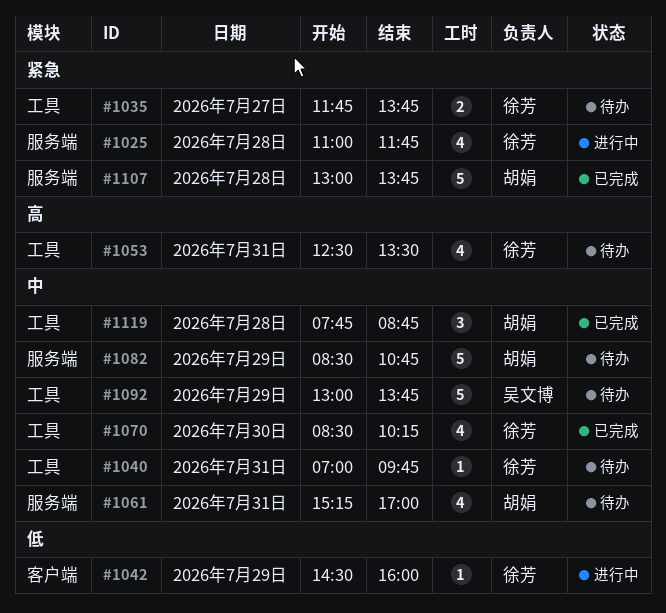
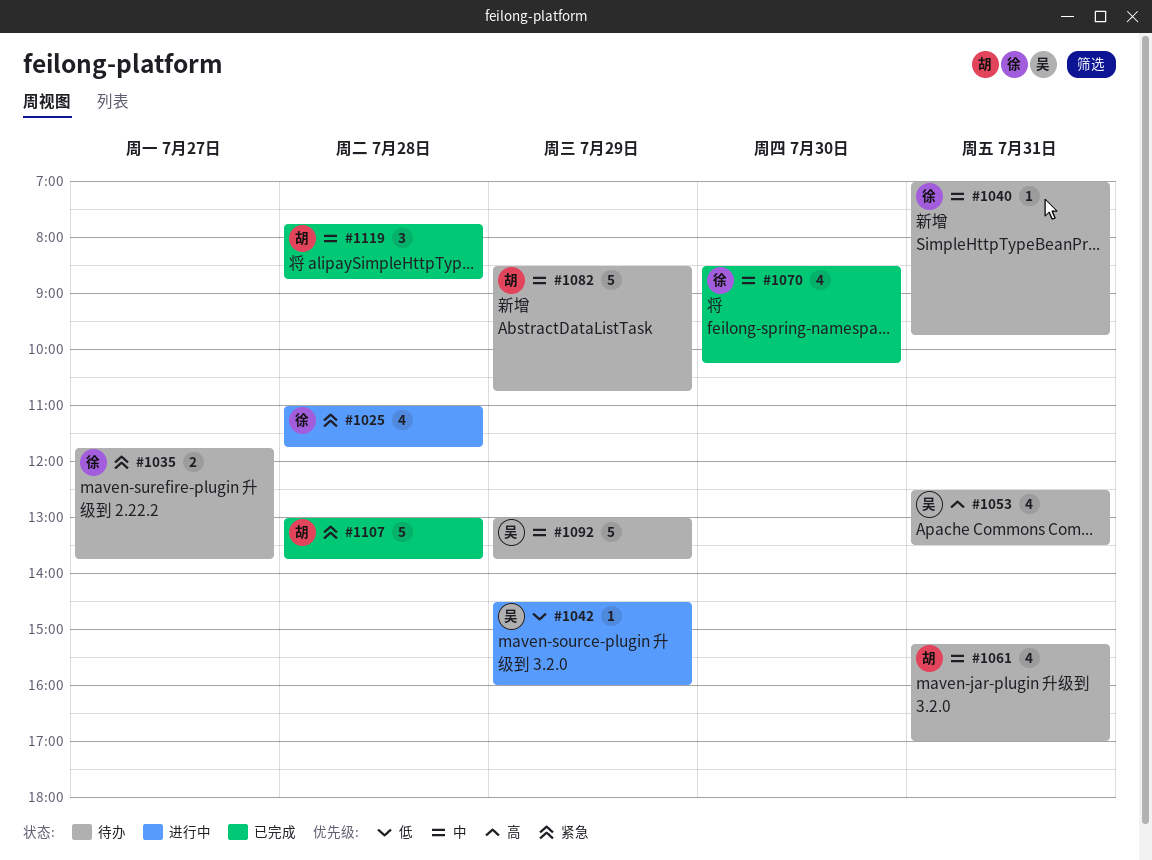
#1042, owner: 徐芳 -> 吴文博
#1053, owner: 徐芳 -> 吴文博

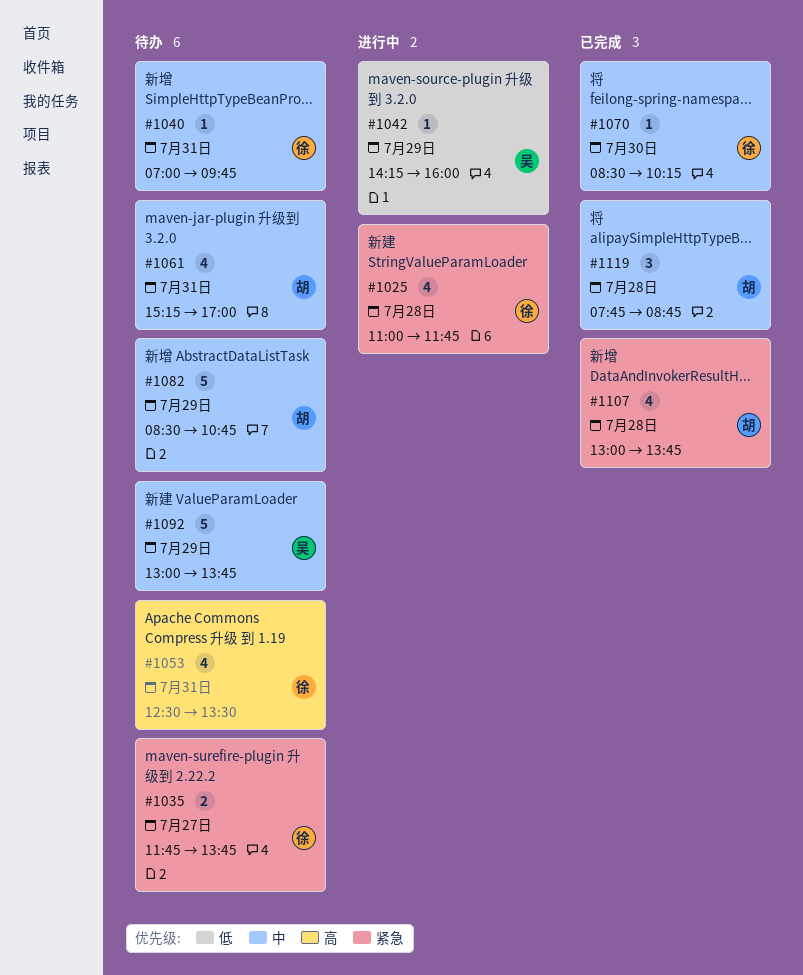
#1042, begins: 14:30 -> 14:15
#1053, owner: 吴 -> 徐
#1070, estimate: 4 -> 1
#1107, estimate: 5 -> 4

